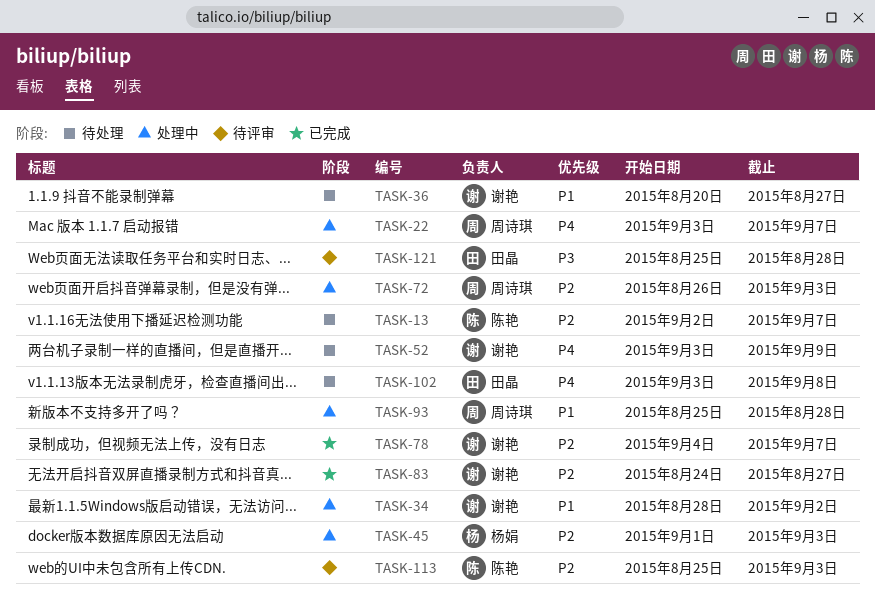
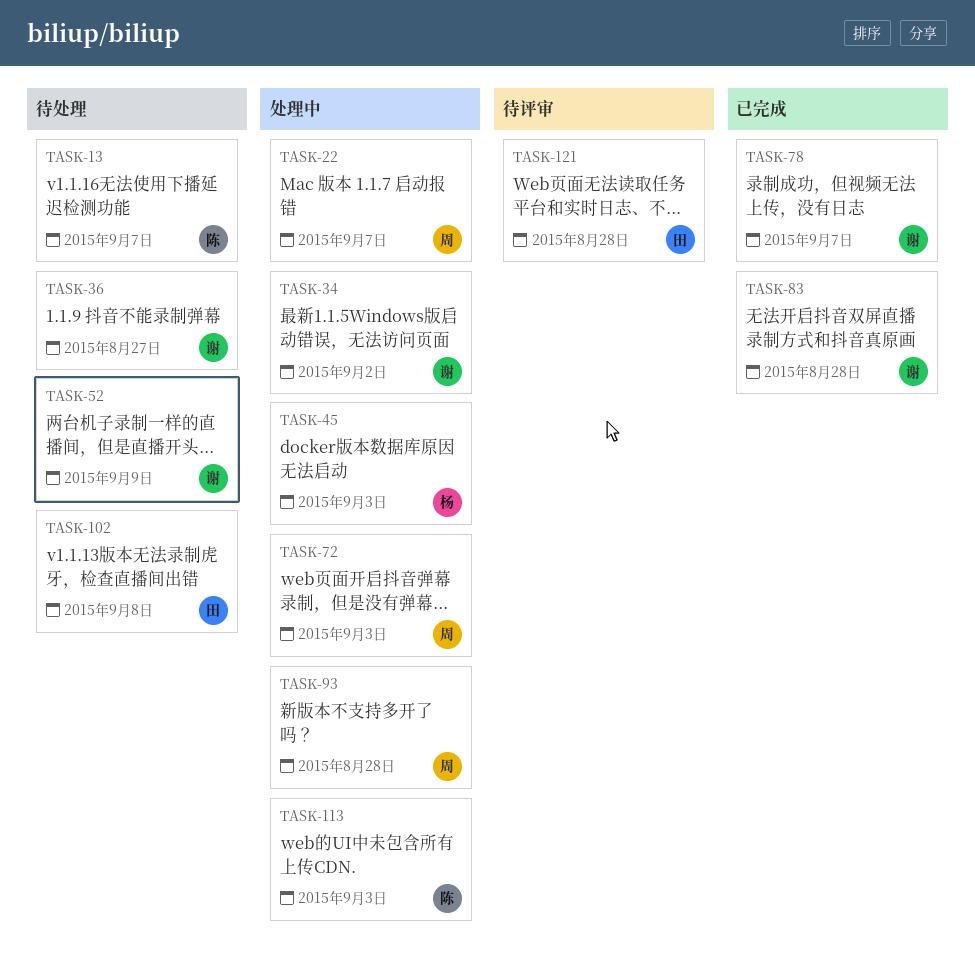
TASK-83, due: Aug 27 -> Aug 28
TASK-113, status: 待评审 -> 处理中

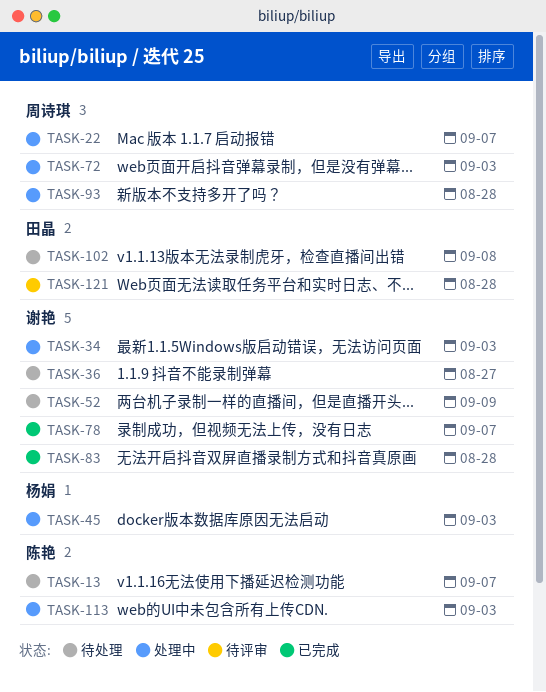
TASK-34, due: Sep 2 -> Sep 3

